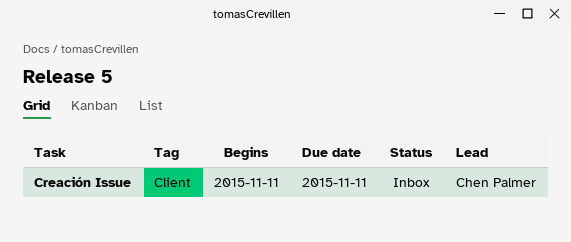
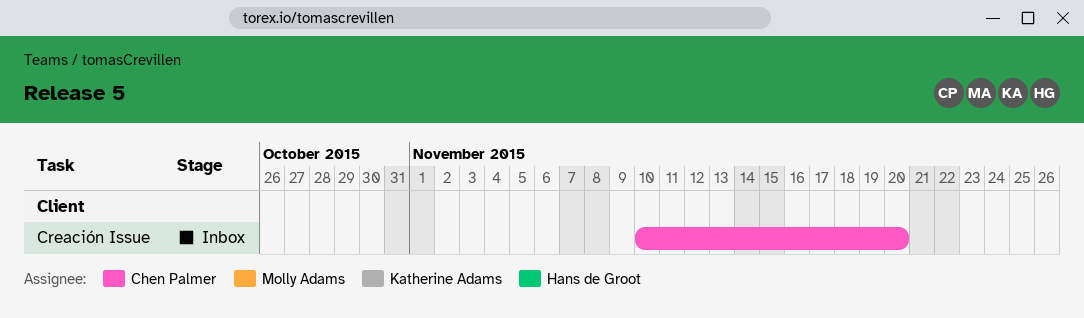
Creación Issue, start: Nov 11 -> Nov 10
Creación Issue, due: Nov 11 -> Nov 20

